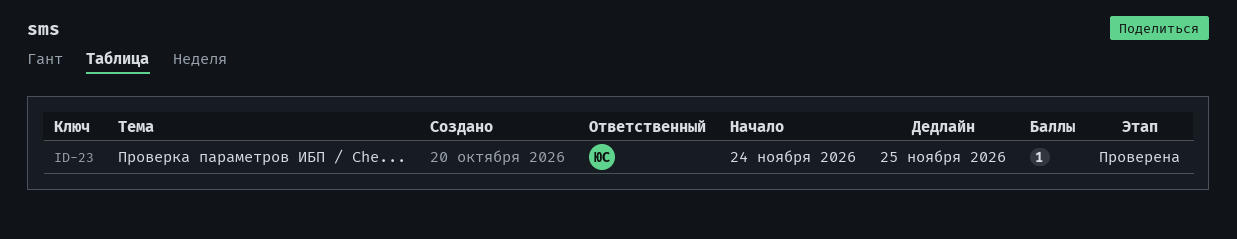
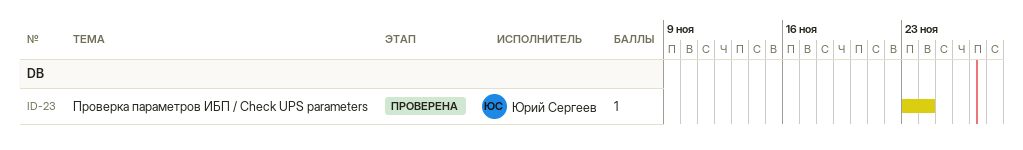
ID-23, start: Nov 24 -> Nov 23
ID-23, due: Nov 25 -> Nov 24

